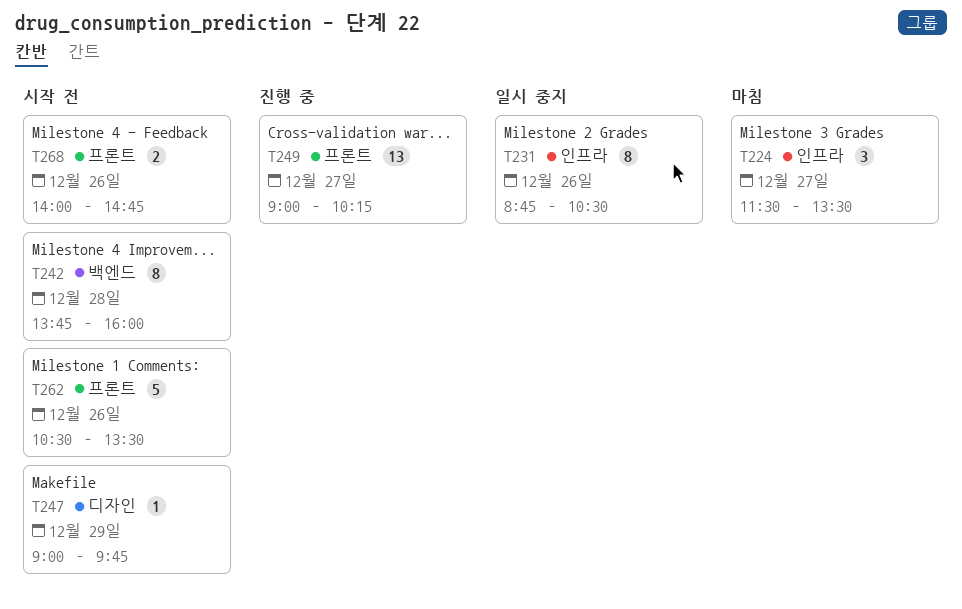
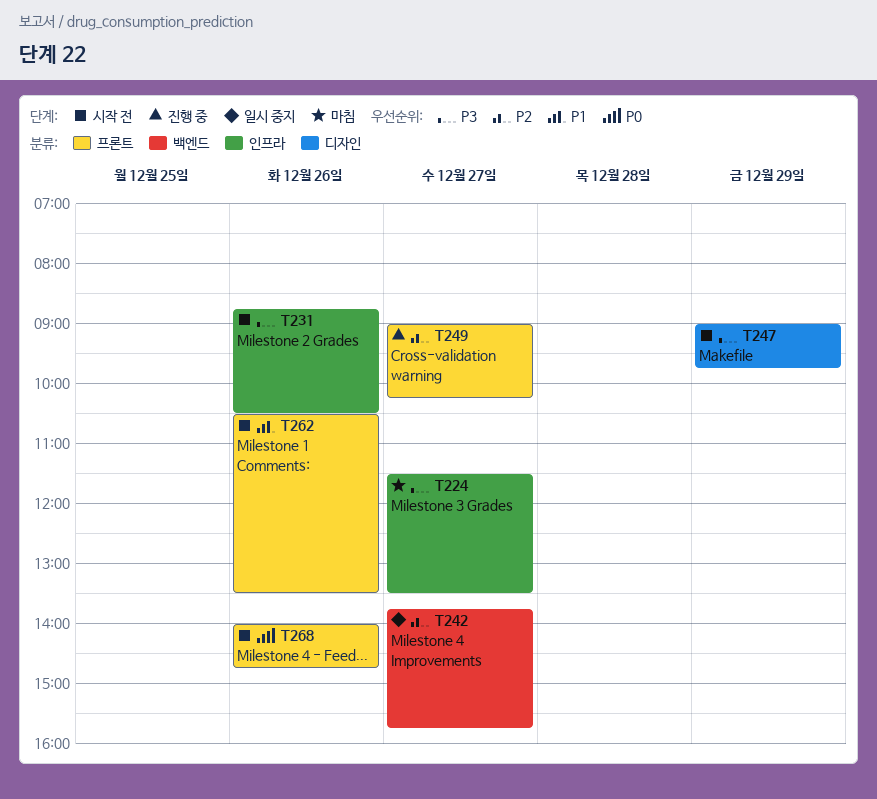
T231, status: 일시 중지 -> 시작 전
T242, status: 시작 전 -> 일시 중지
T242, day: Dec 28 -> Dec 27
T242, ends: 16:00 -> 15:45

